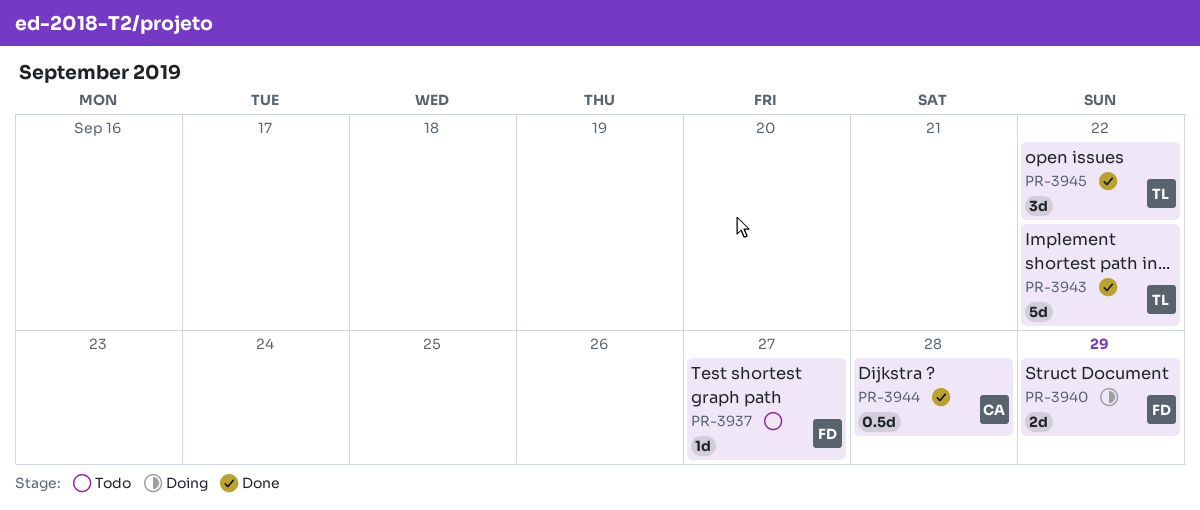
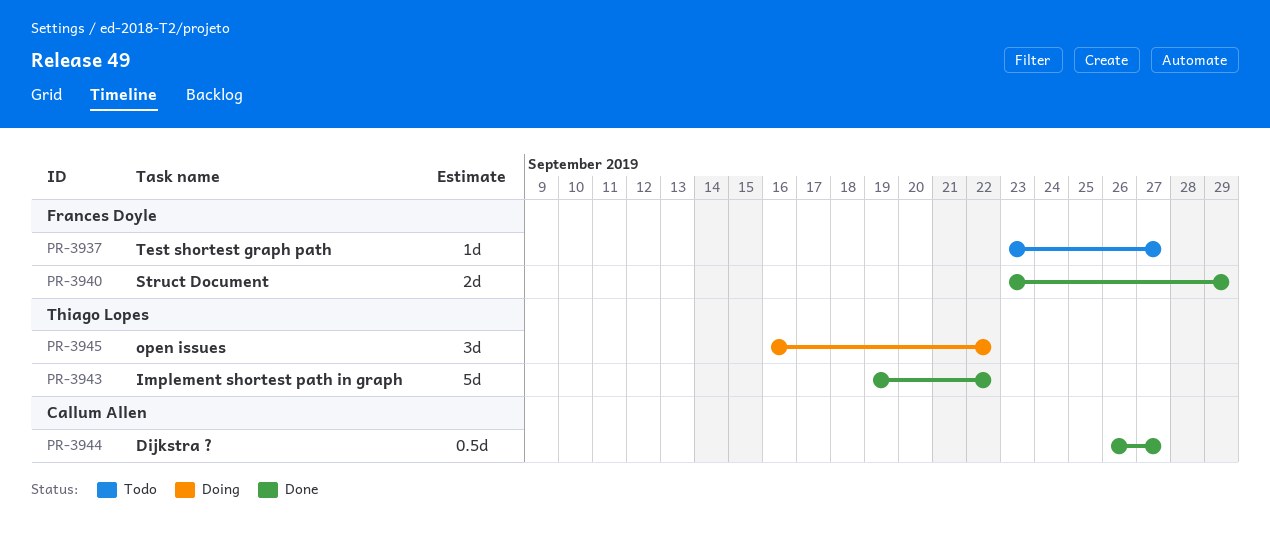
PR-3940, status: Doing -> Done
PR-3944, due: Sep 28 -> Sep 27
PR-3945, status: Done -> Doing

